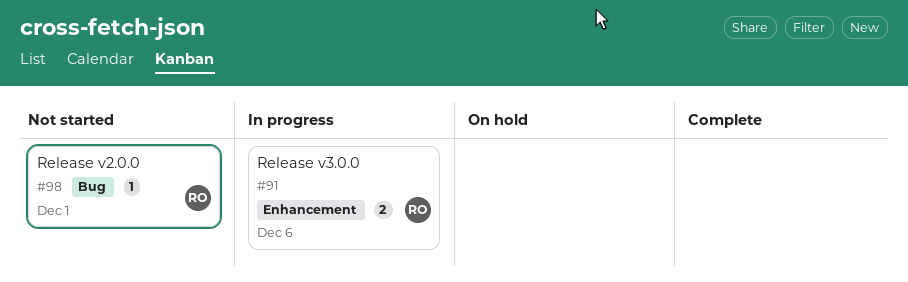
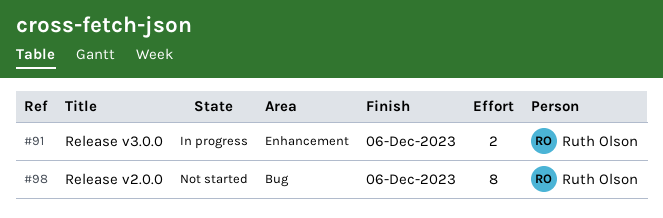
#98, estimate: 1 -> 8
#98, due: Dec 1 -> Dec 6

